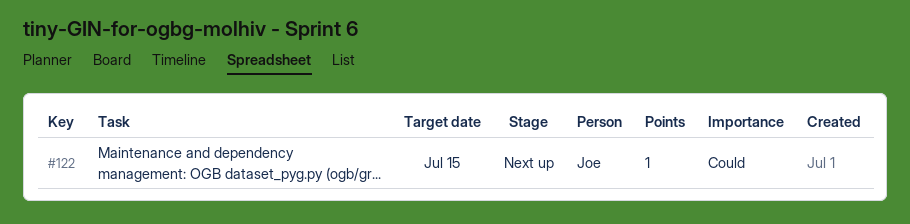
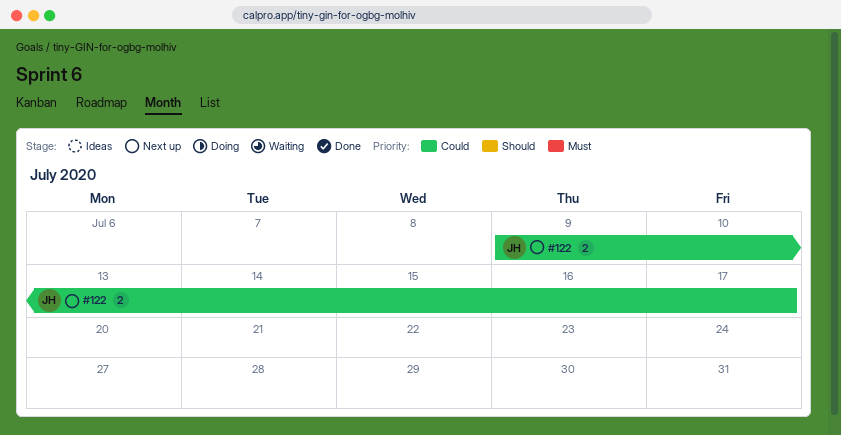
#122, estimate: 1 -> 2
#122, due: Jul 15 -> Jul 17

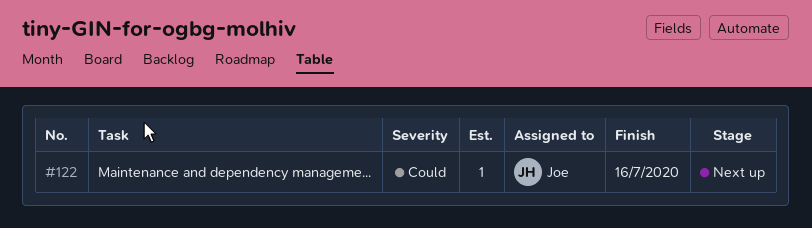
#122, estimate: 2 -> 1
#122, due: Jul 17 -> Jul 16

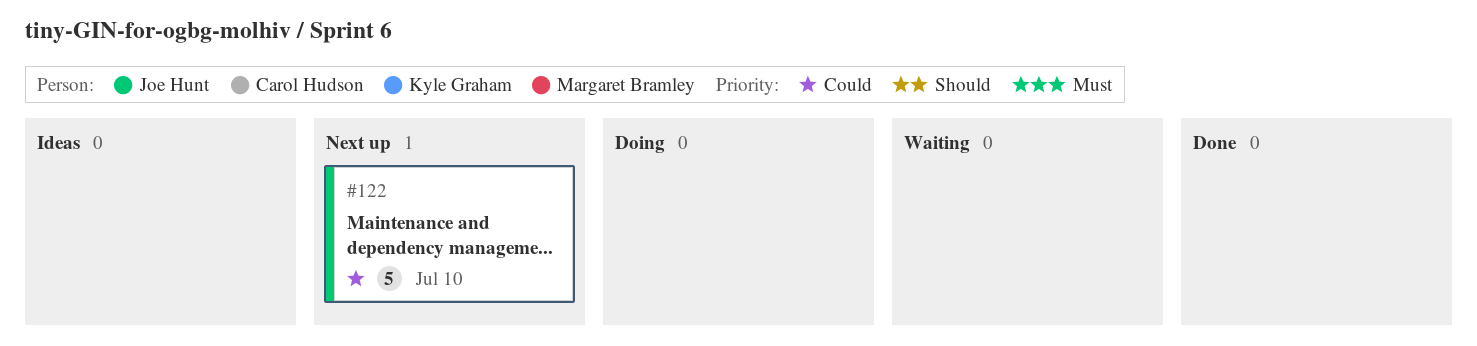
#122, estimate: 1 -> 5
#122, due: Jul 16 -> Jul 10

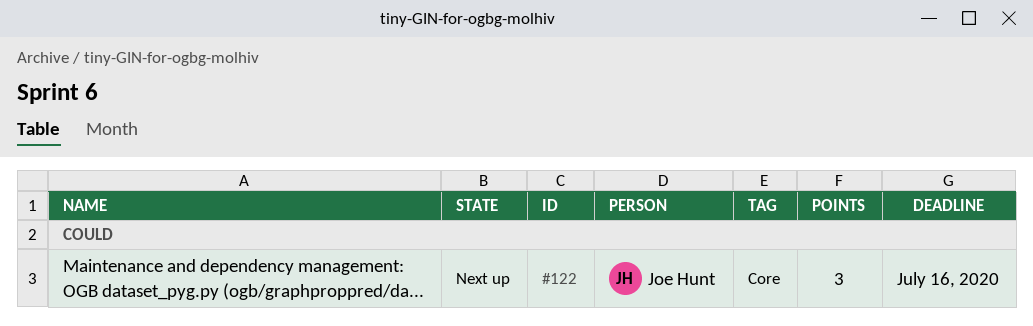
#122, estimate: 5 -> 3
#122, due: Jul 10 -> Jul 16

